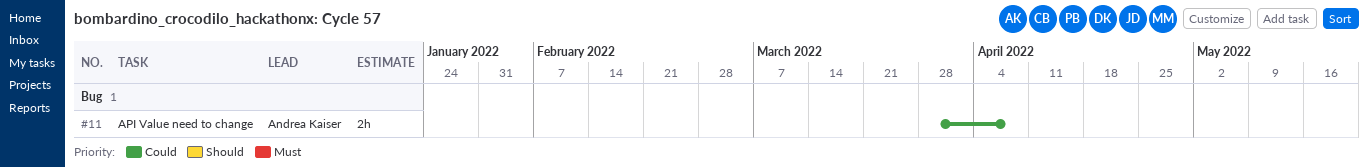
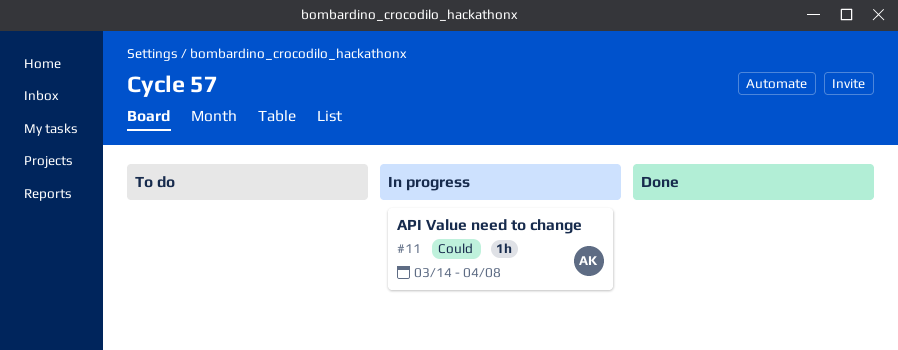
#11, estimate: 2h -> 1h
#11, start: Mar 28 -> Mar 14

